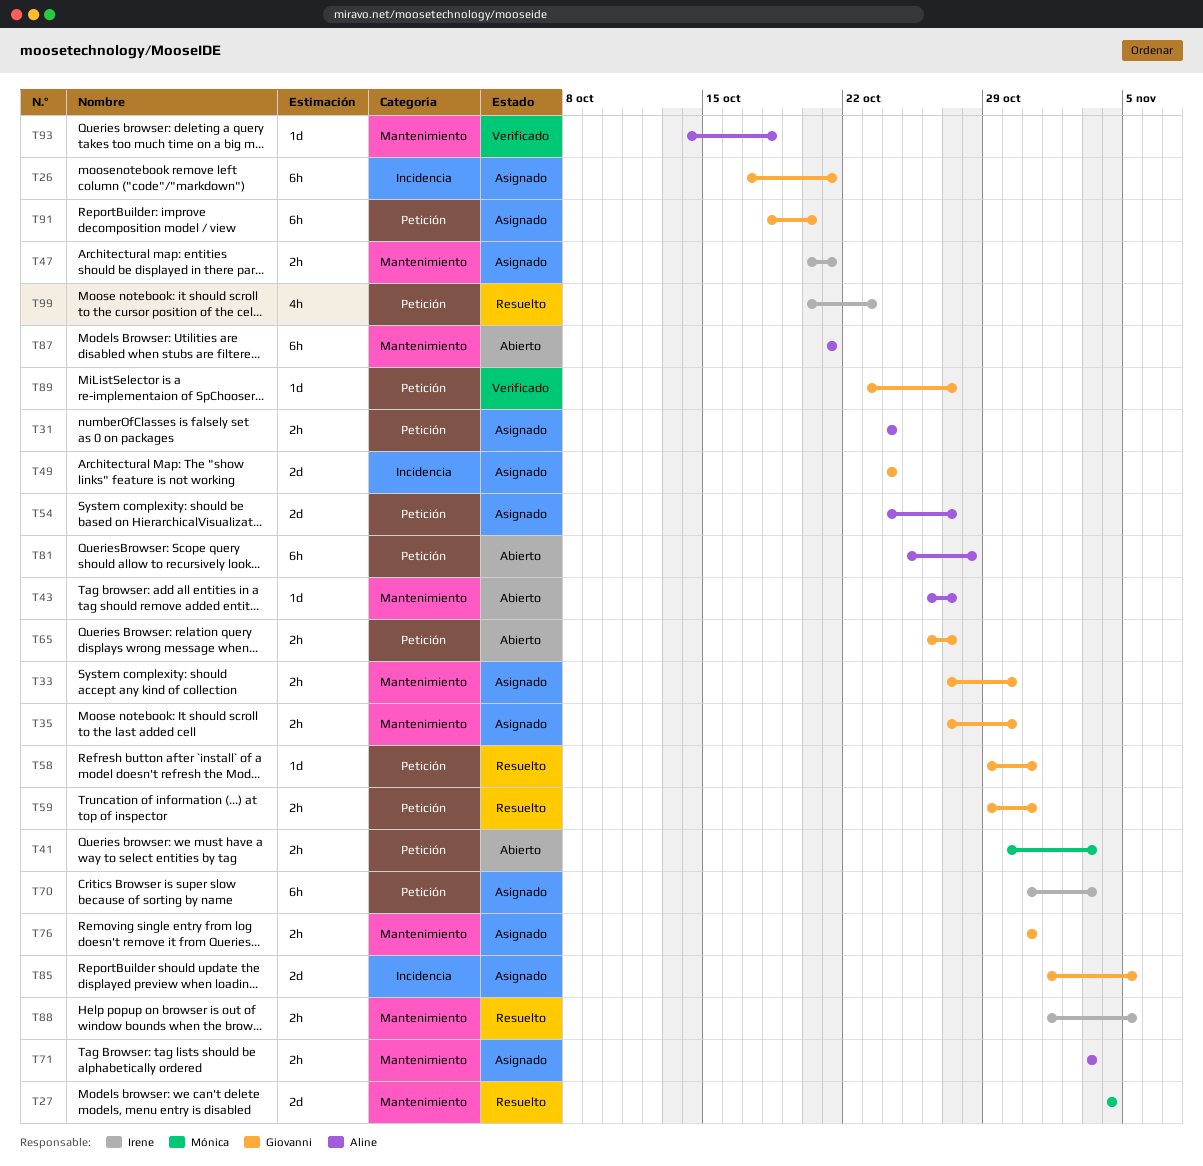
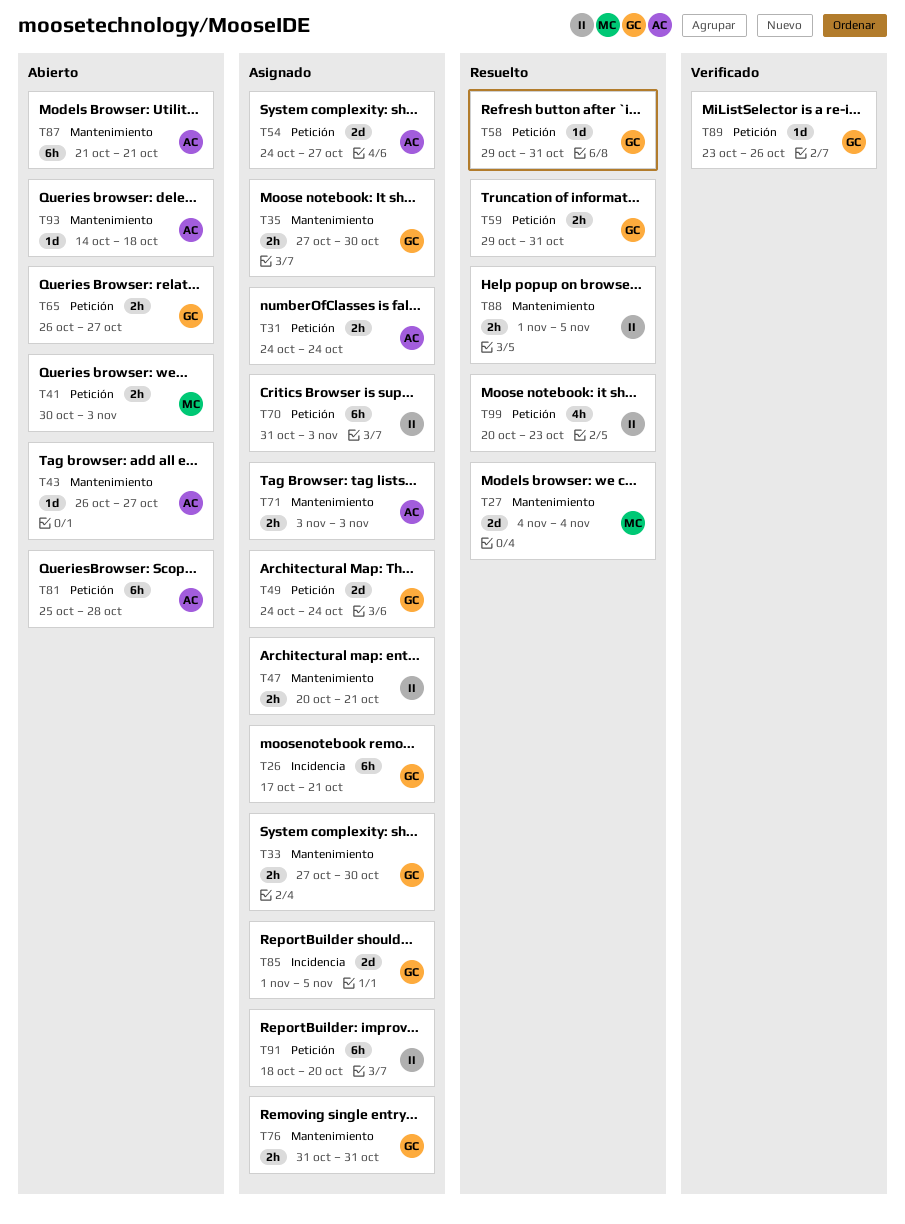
T49, label: Incidencia -> Petición
T89, due: Oct 27 -> Oct 26
T91, owner: Giovanni -> Irene
T93, status: Verificado -> Abierto

